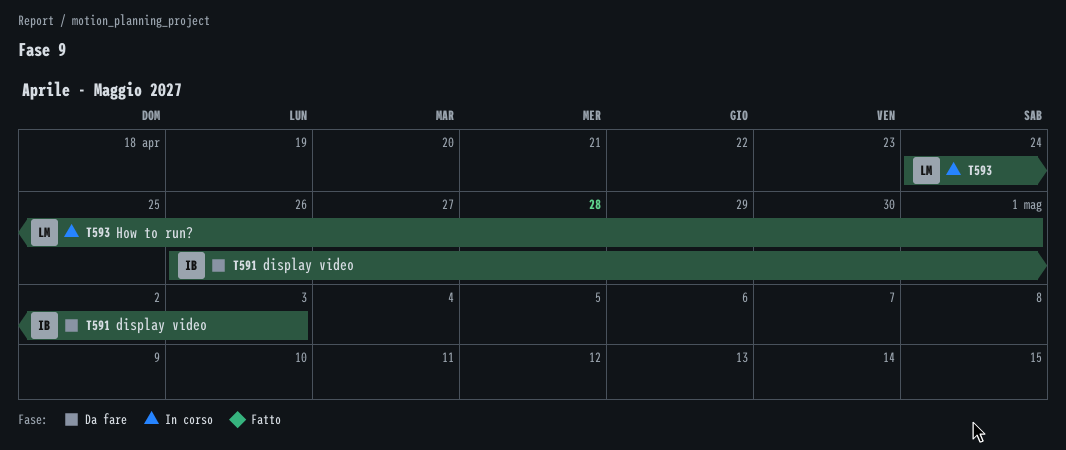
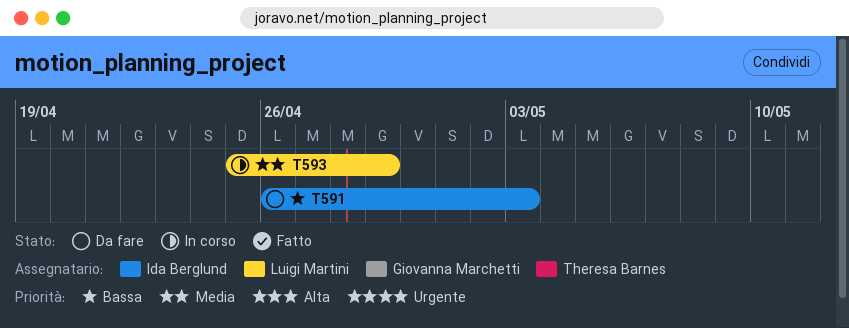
T593, start: Apr 24 -> Apr 25
T593, due: May 1 -> Apr 29

